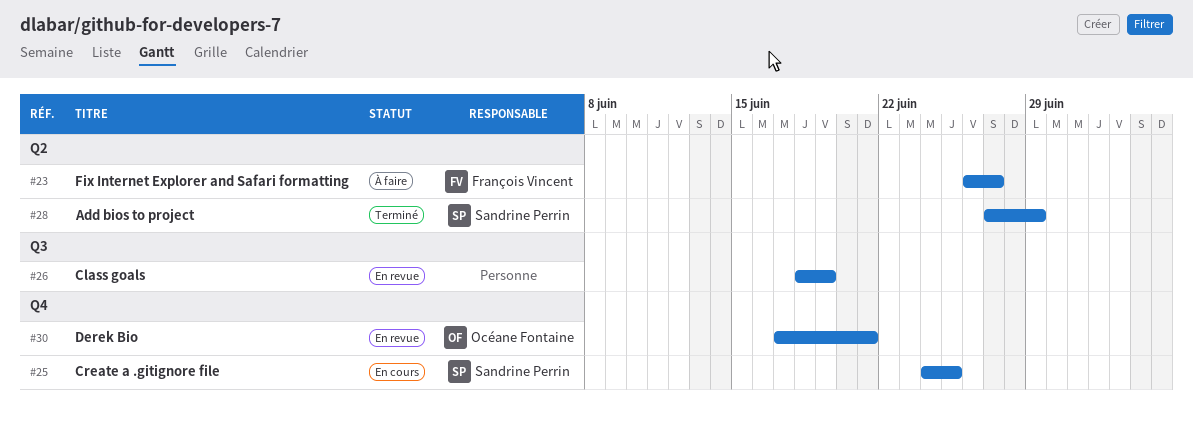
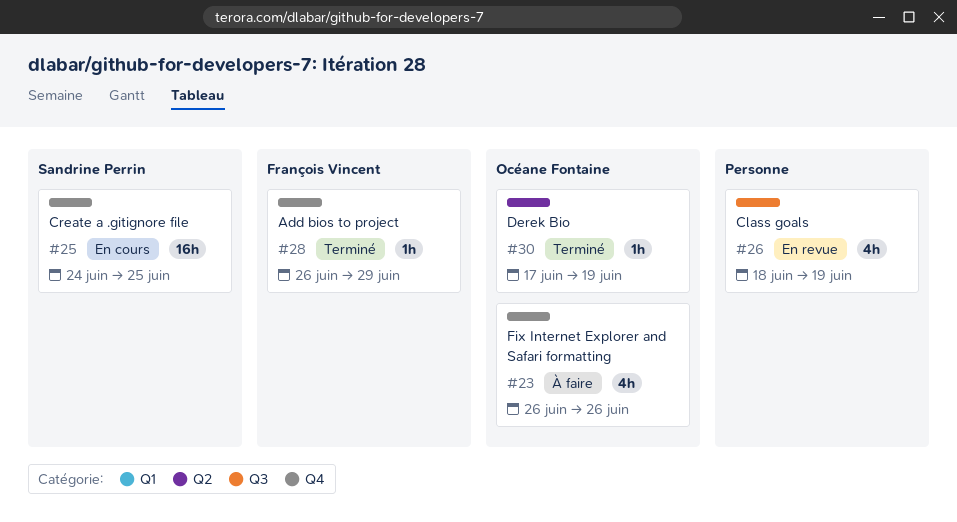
#23, owner: François Vincent -> Océane Fontaine
#23, label: Q2 -> Q4
#23, due: Jun 27 -> Jun 26
#28, owner: Sandrine Perrin -> François Vincent
#28, label: Q2 -> Q4
#28, start: Jun 27 -> Jun 26
#30, status: En revue -> Terminé
#30, label: Q4 -> Q2
#30, due: Jun 21 -> Jun 19

